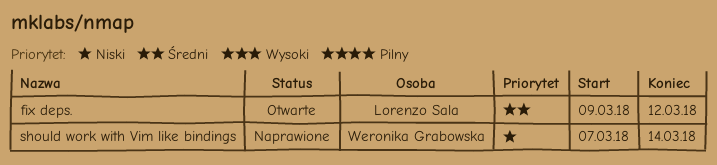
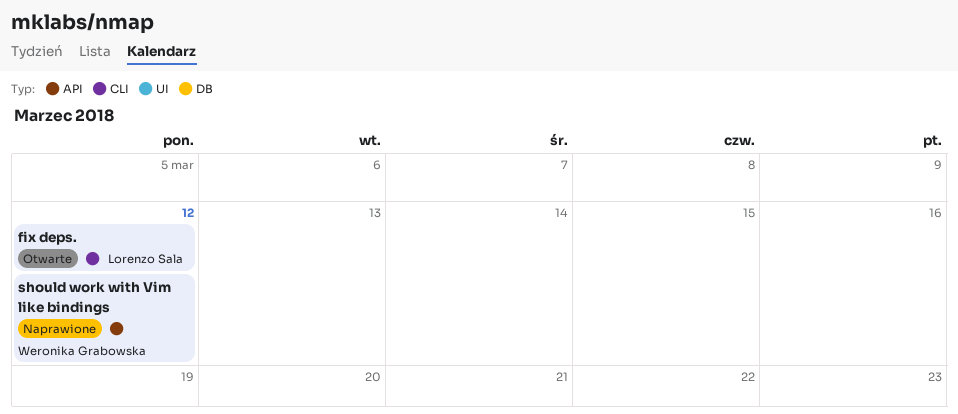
should work with Vim like bindings, due: Mar 14 -> Mar 12

